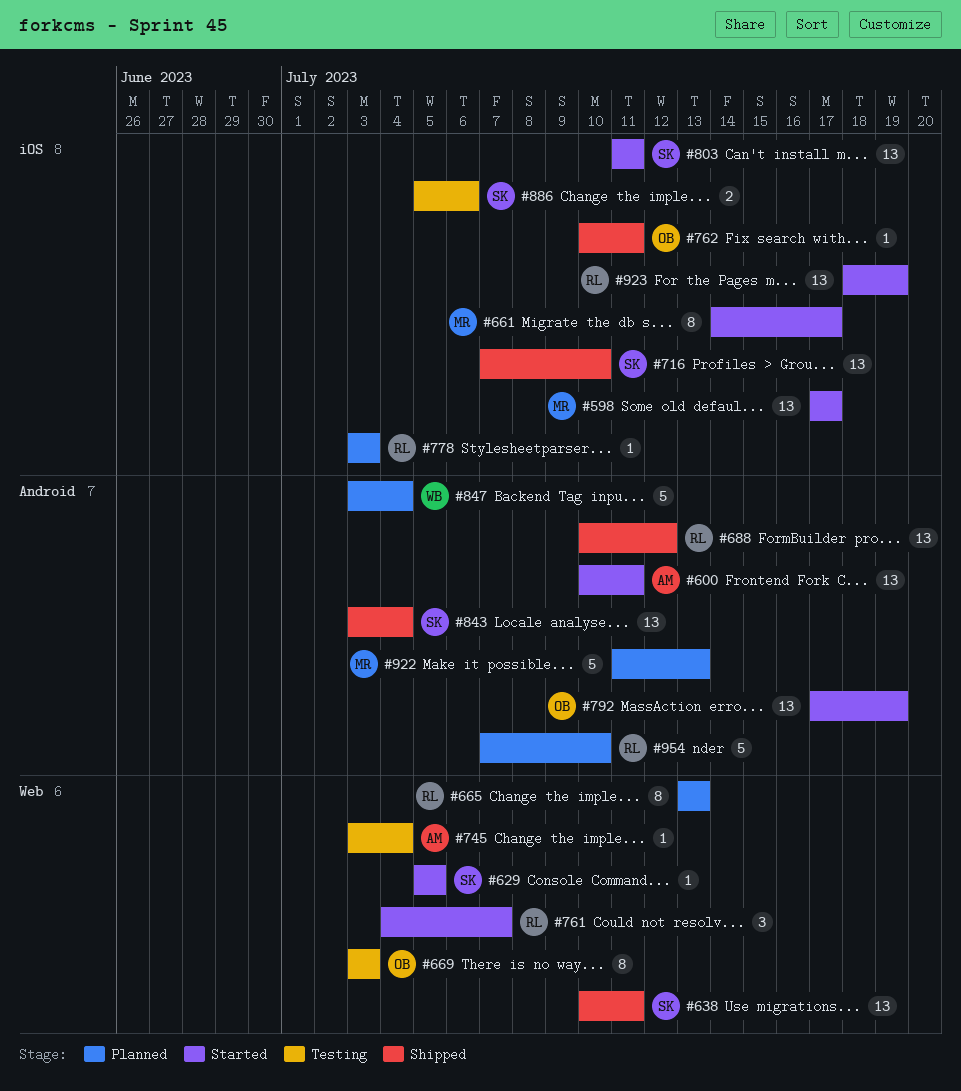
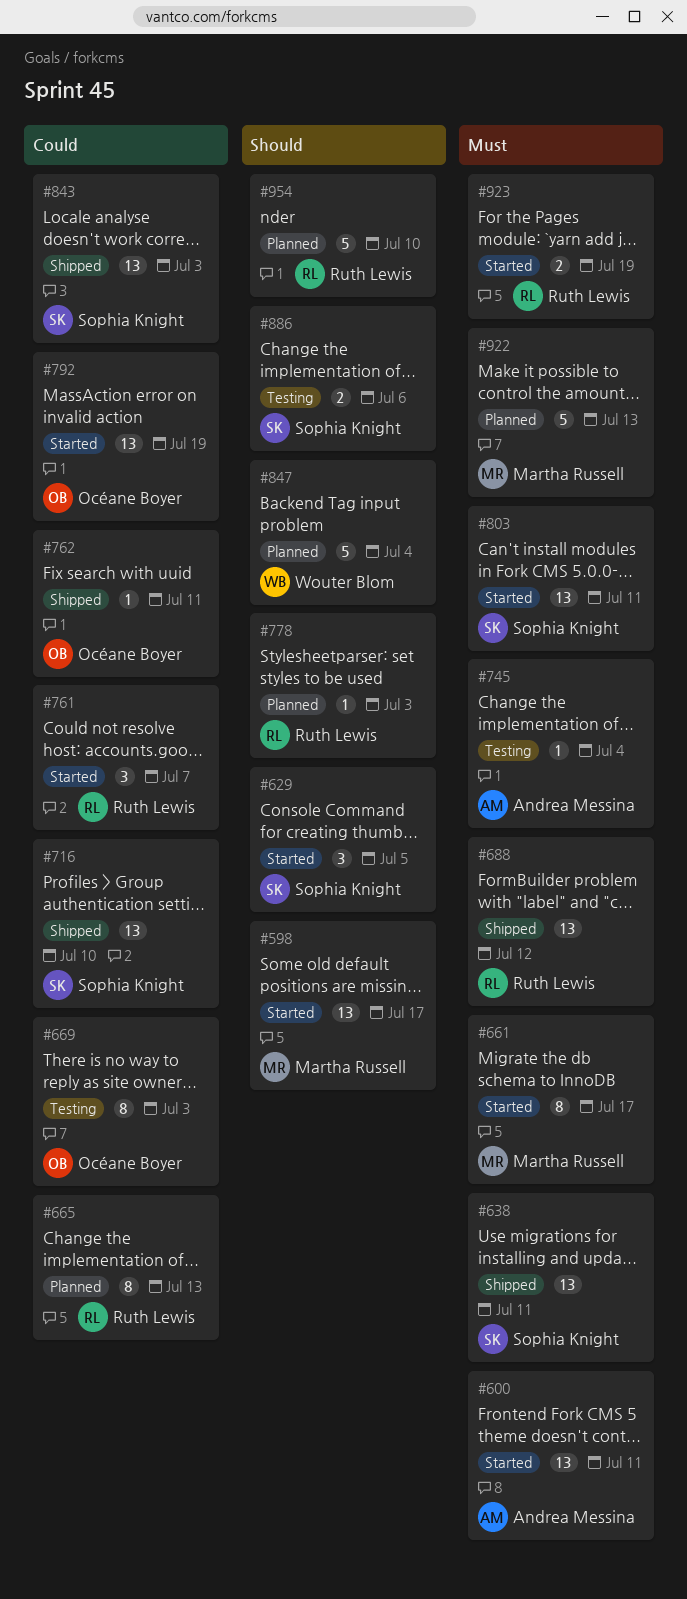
#629, estimate: 1 -> 3
#843, due: Jul 4 -> Jul 3
#923, estimate: 13 -> 2

